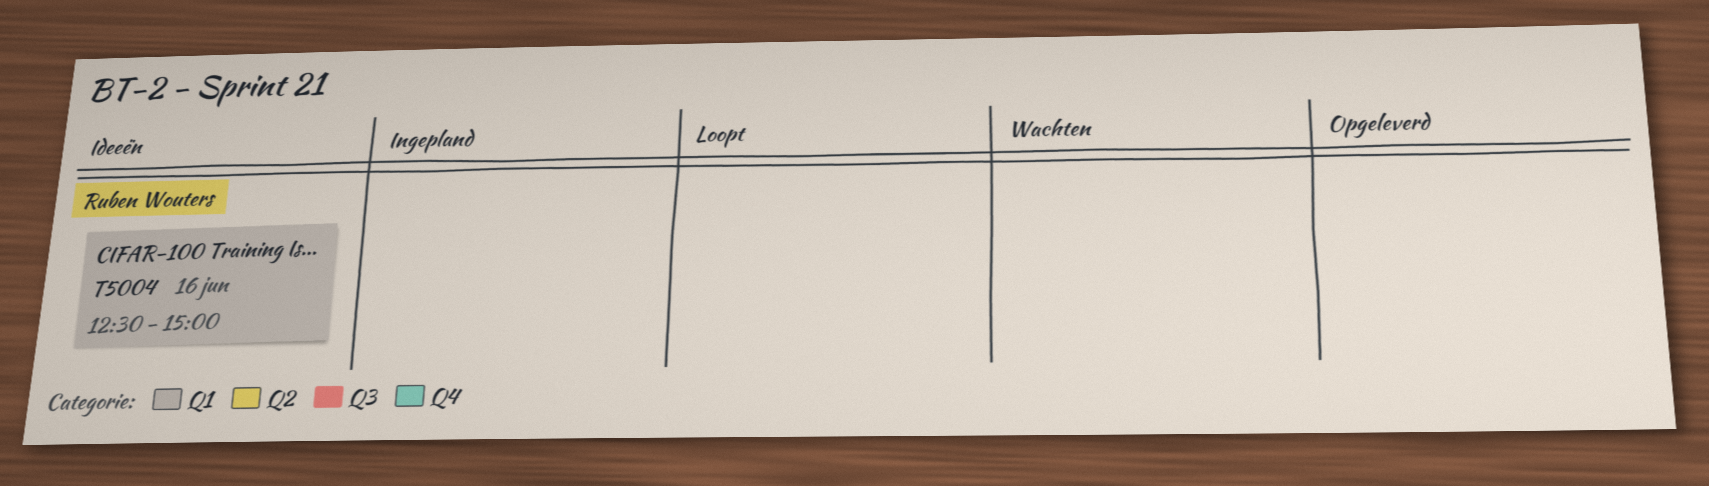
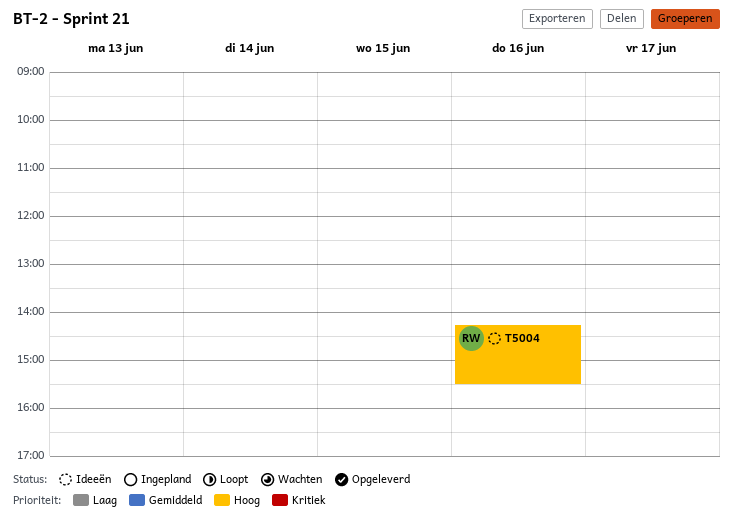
T5004, begins: 12:30 -> 14:15
T5004, ends: 15:00 -> 15:30

